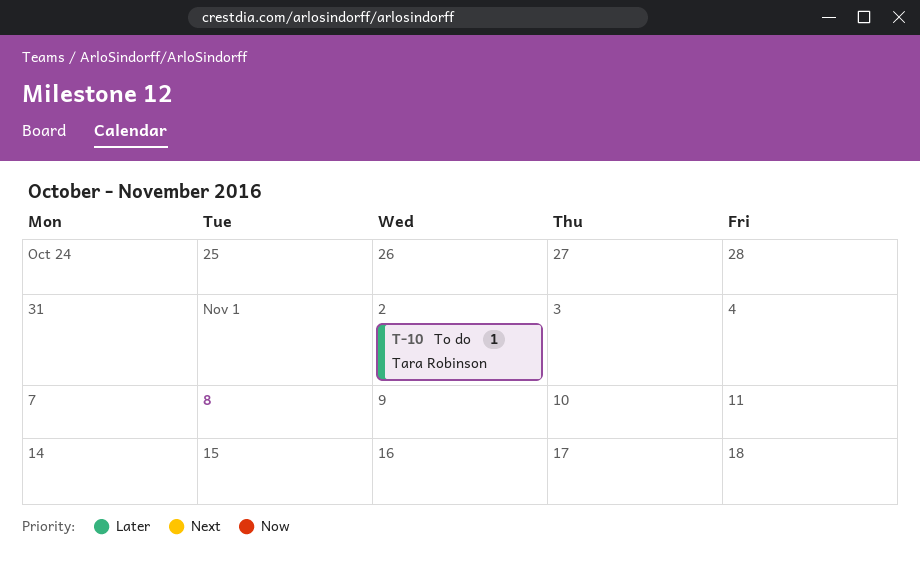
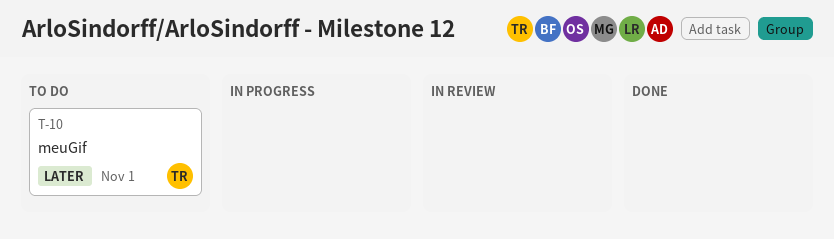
T-10, due: Nov 2 -> Nov 1

